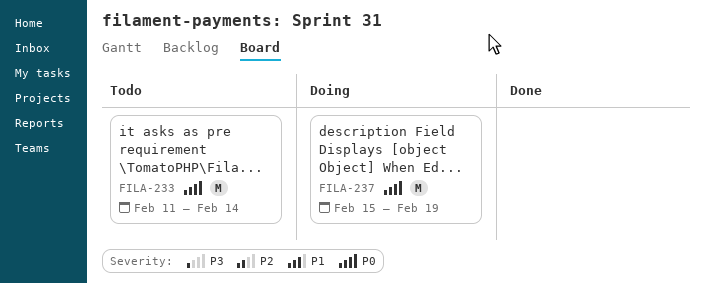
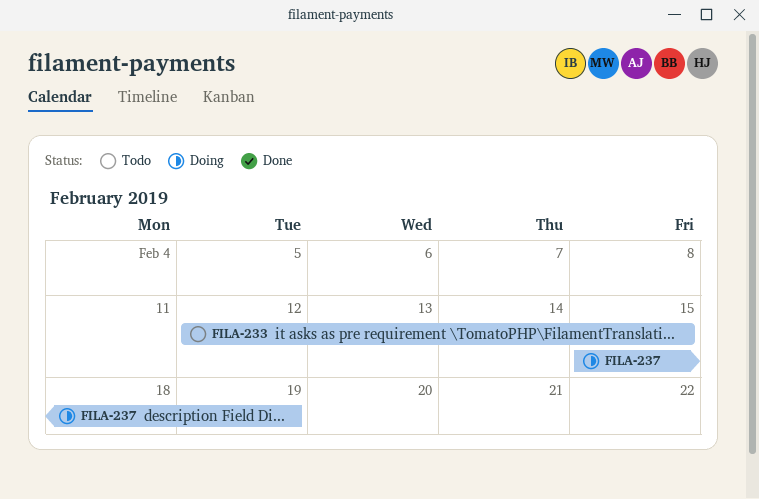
FILA-233, start: Feb 11 -> Feb 12
FILA-233, due: Feb 14 -> Feb 15

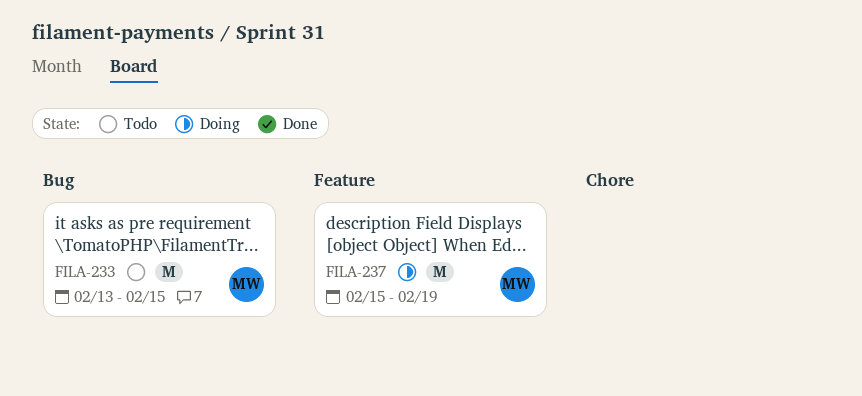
FILA-233, start: Feb 12 -> Feb 13

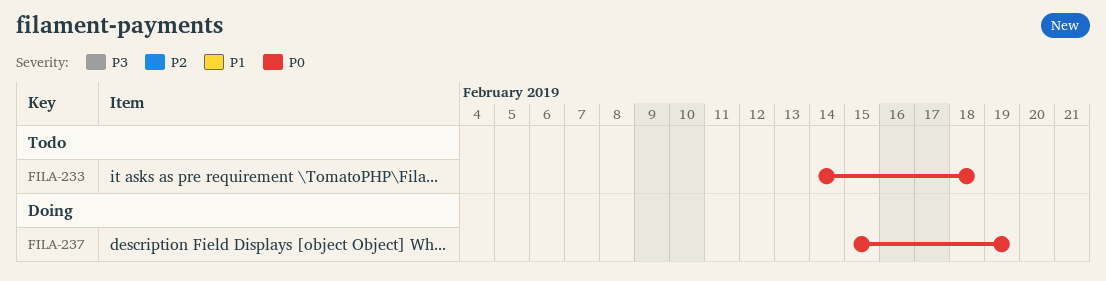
FILA-233, start: Feb 13 -> Feb 14
FILA-233, due: Feb 15 -> Feb 18

